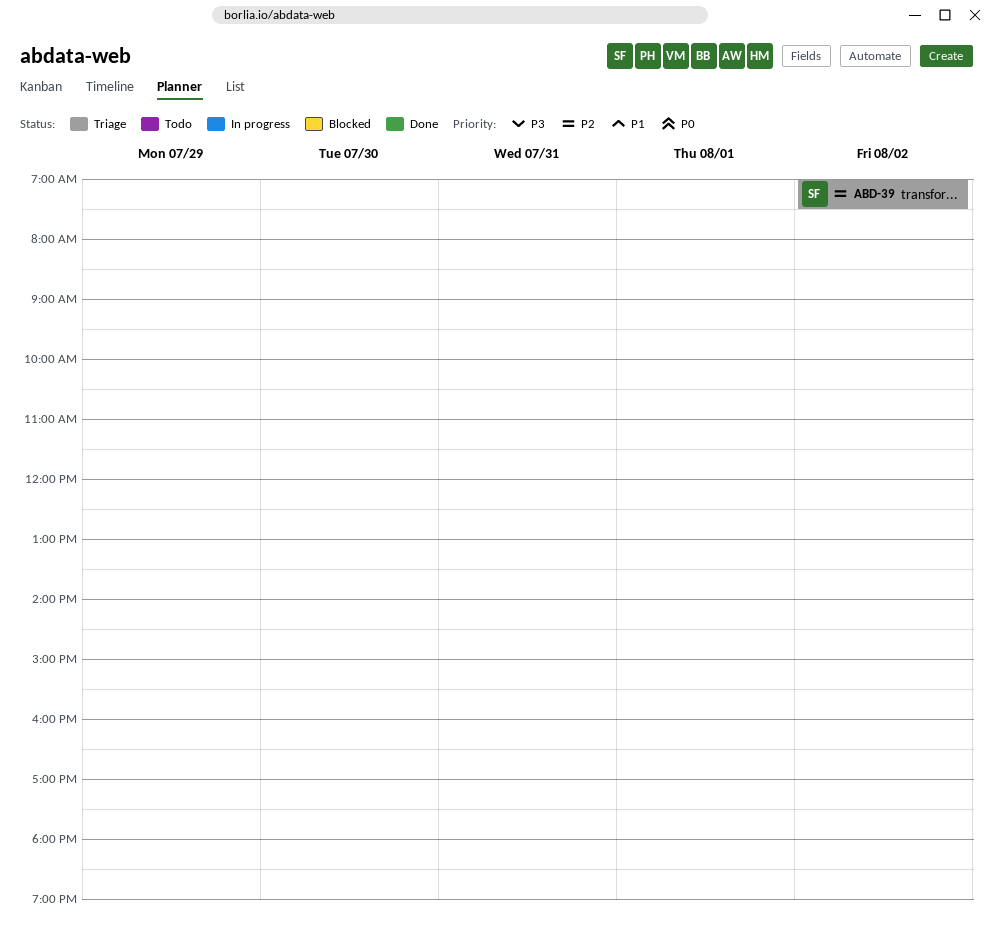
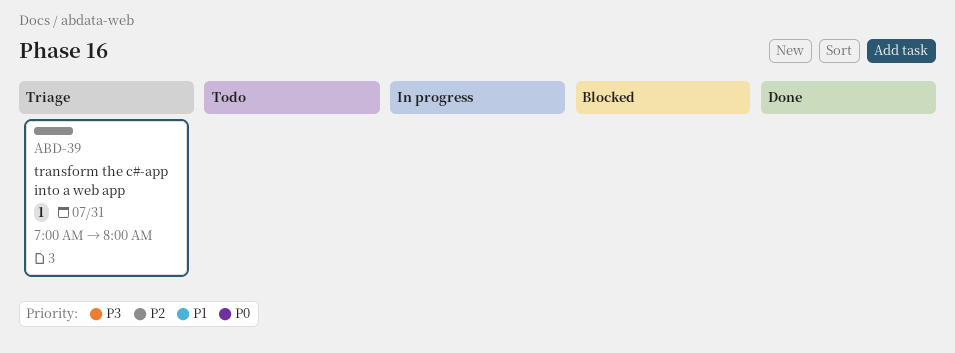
ABD-39, day: Aug 2 -> Jul 31
ABD-39, ends: 07:30 -> 08:00

